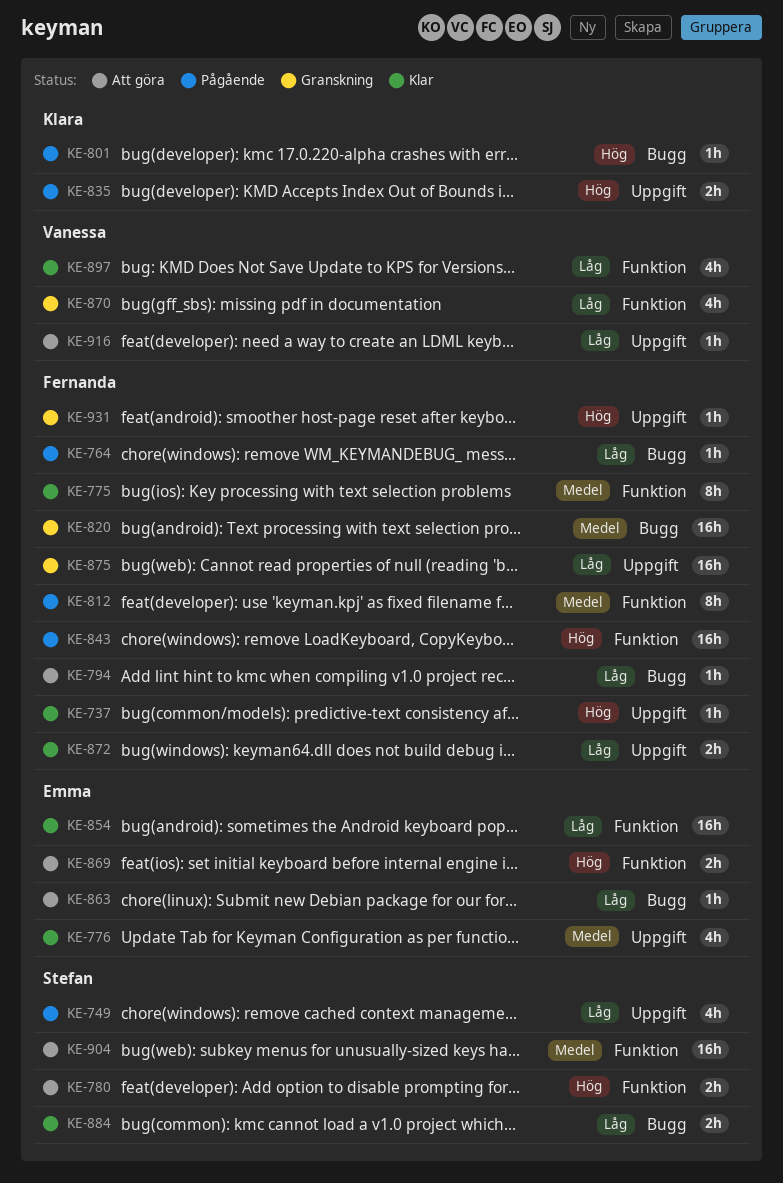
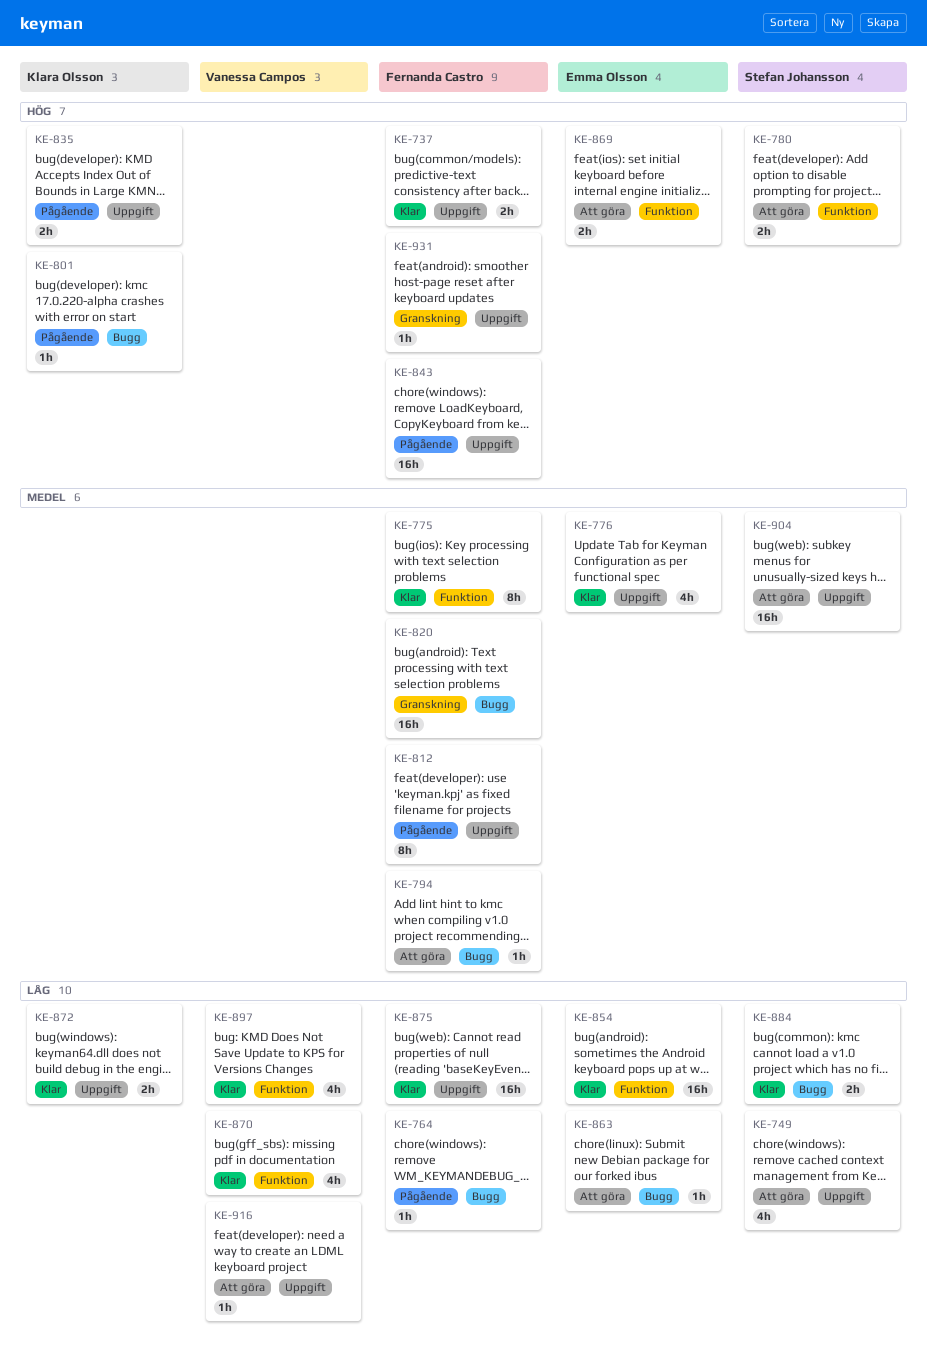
KE-737, estimate: 1h -> 2h
KE-749, status: Pågående -> Att göra
KE-794, priority: Låg -> Medel
KE-812, label: Funktion -> Uppgift
KE-843, label: Funktion -> Uppgift
KE-870, status: Granskning -> Klar
KE-872, owner: Fernanda Castro -> Klara Olsson
KE-875, status: Granskning -> Klar
KE-904, label: Funktion -> Uppgift

